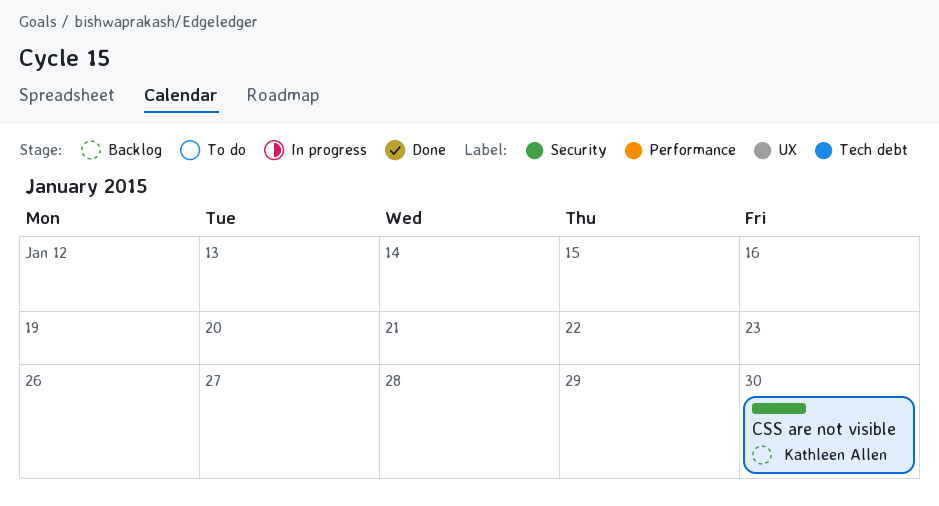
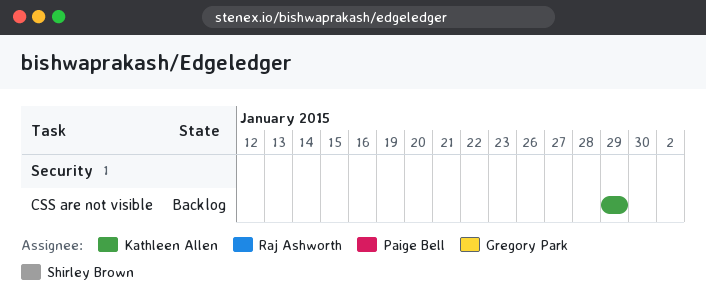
CSS are not visible, due: Jan 30 -> Jan 29

